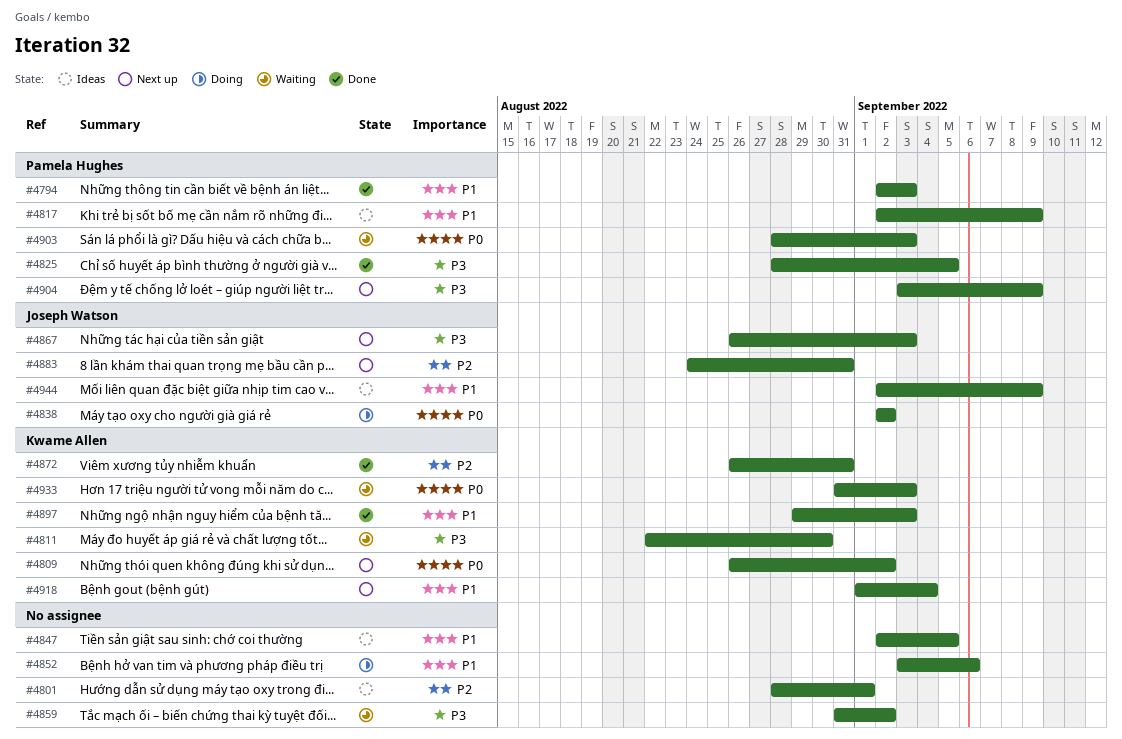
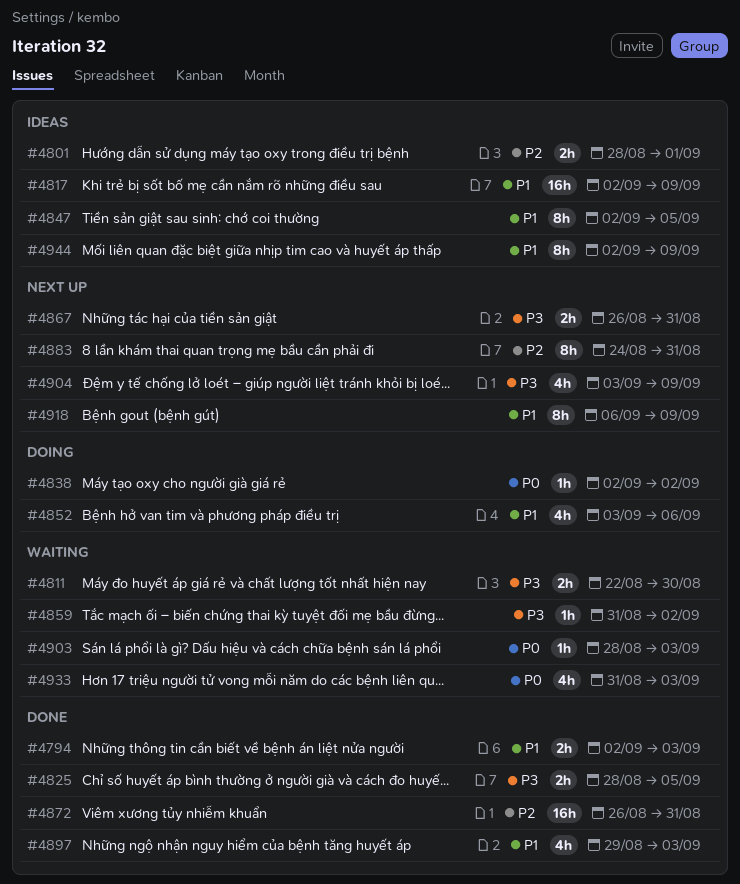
#4809: present -> none
#4867, due: Sep 3 -> Aug 31
#4918, start: Sep 1 -> Sep 6
#4918, due: Sep 4 -> Sep 9

